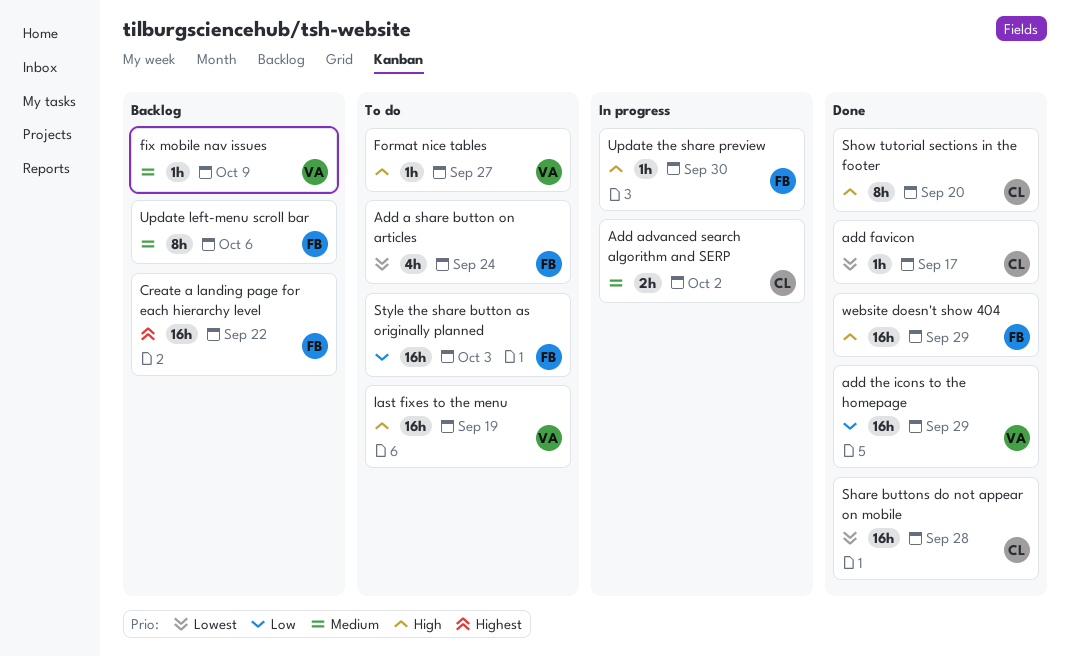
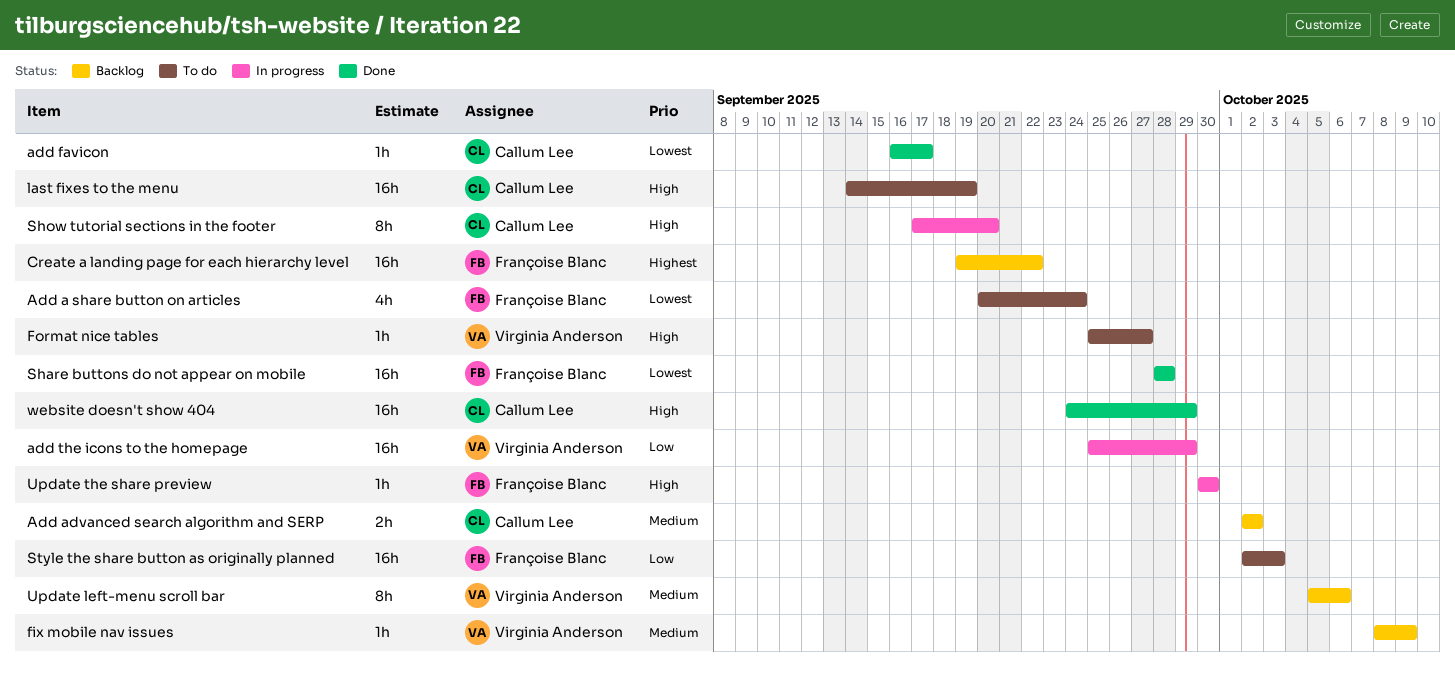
Add advanced search algorithm and SERP, status: In progress -> Backlog
add the icons to the homepage, status: Done -> In progress
last fixes to the menu, owner: Virginia Anderson -> Callum Lee
Share buttons do not appear on mobile, owner: Callum Lee -> Françoise Blanc
Show tutorial sections in the footer, status: Done -> In progress
Update left-menu scroll bar, owner: Françoise Blanc -> Virginia Anderson
website doesn't show 404, owner: Françoise Blanc -> Callum Lee

